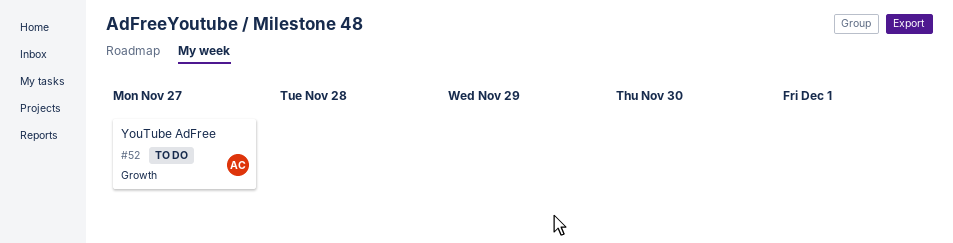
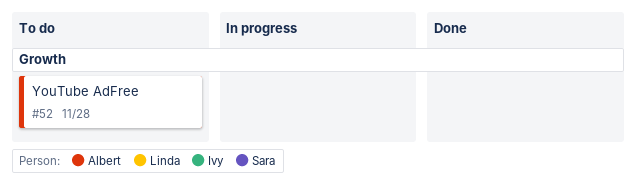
#52, due: Nov 27 -> Nov 28

